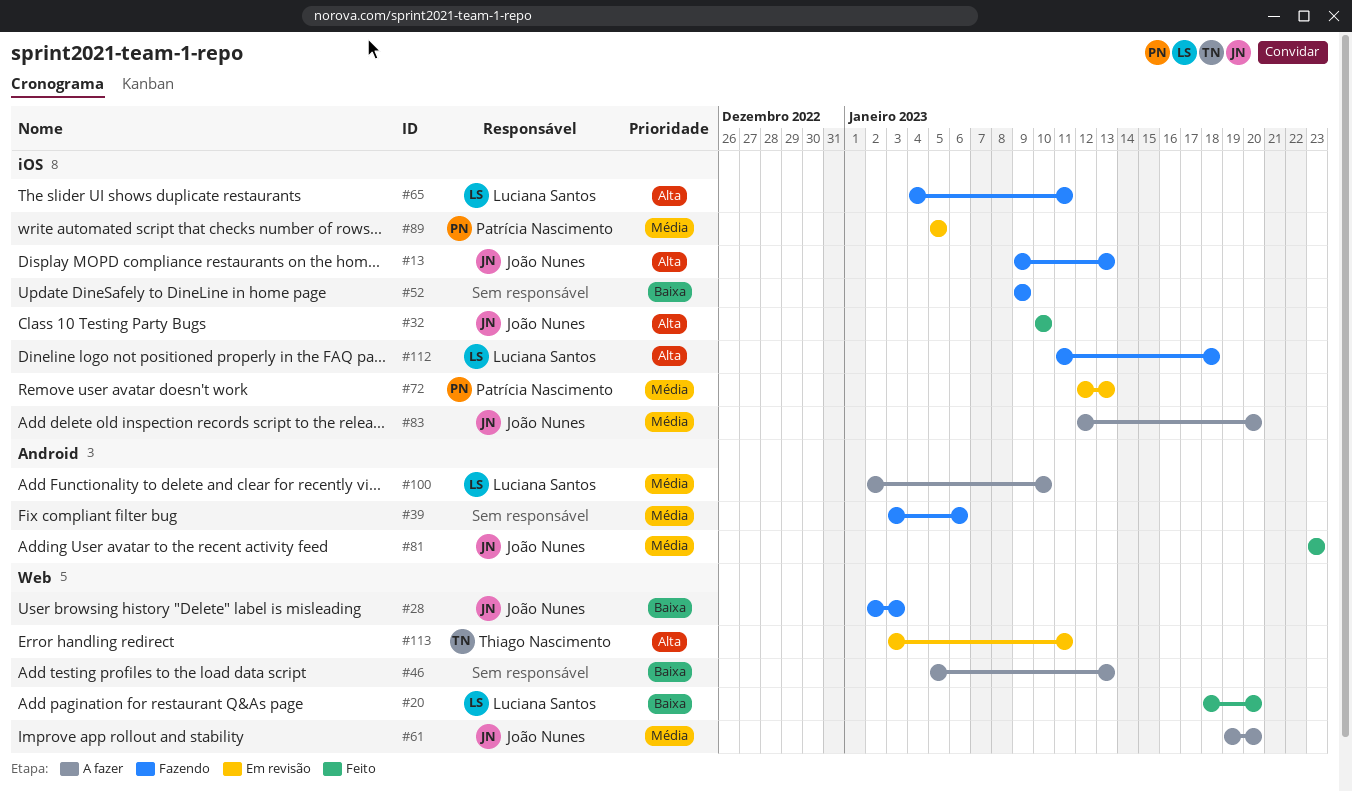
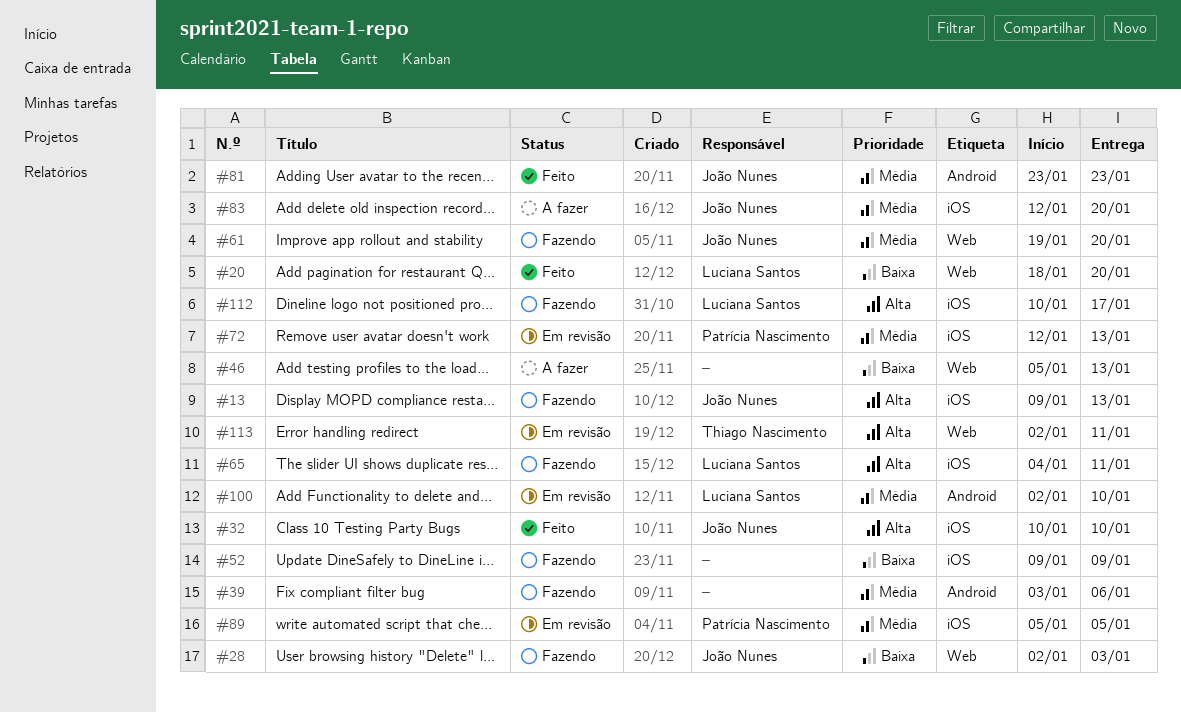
#61, status: A fazer -> Fazendo
#100, status: A fazer -> Em revisão
#112, start: Jan 11 -> Jan 10
#112, due: Jan 18 -> Jan 17
#113, start: Jan 3 -> Jan 2

